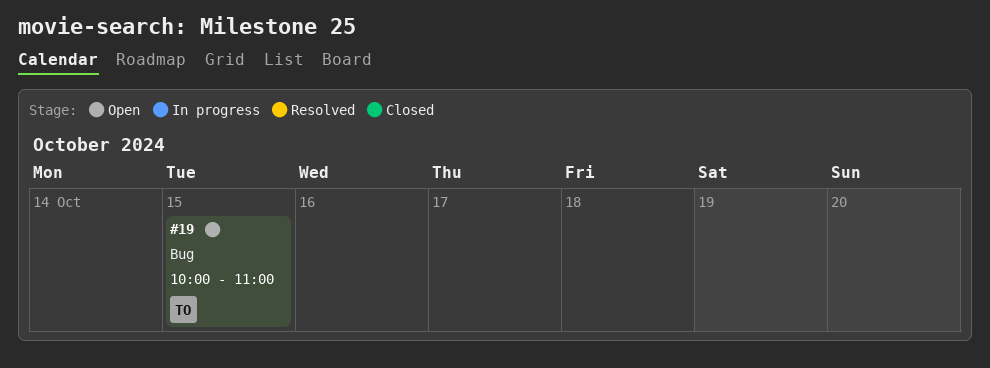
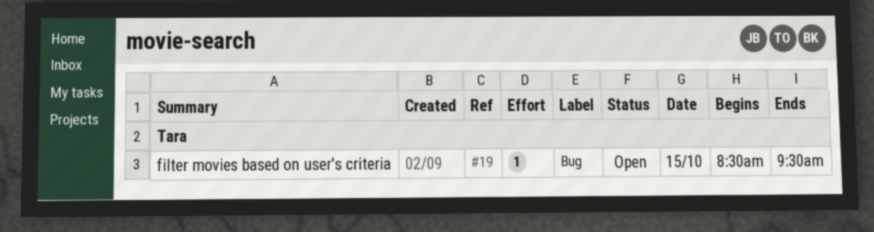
#19, begins: 10:00 -> 08:30
#19, ends: 11:00 -> 09:30

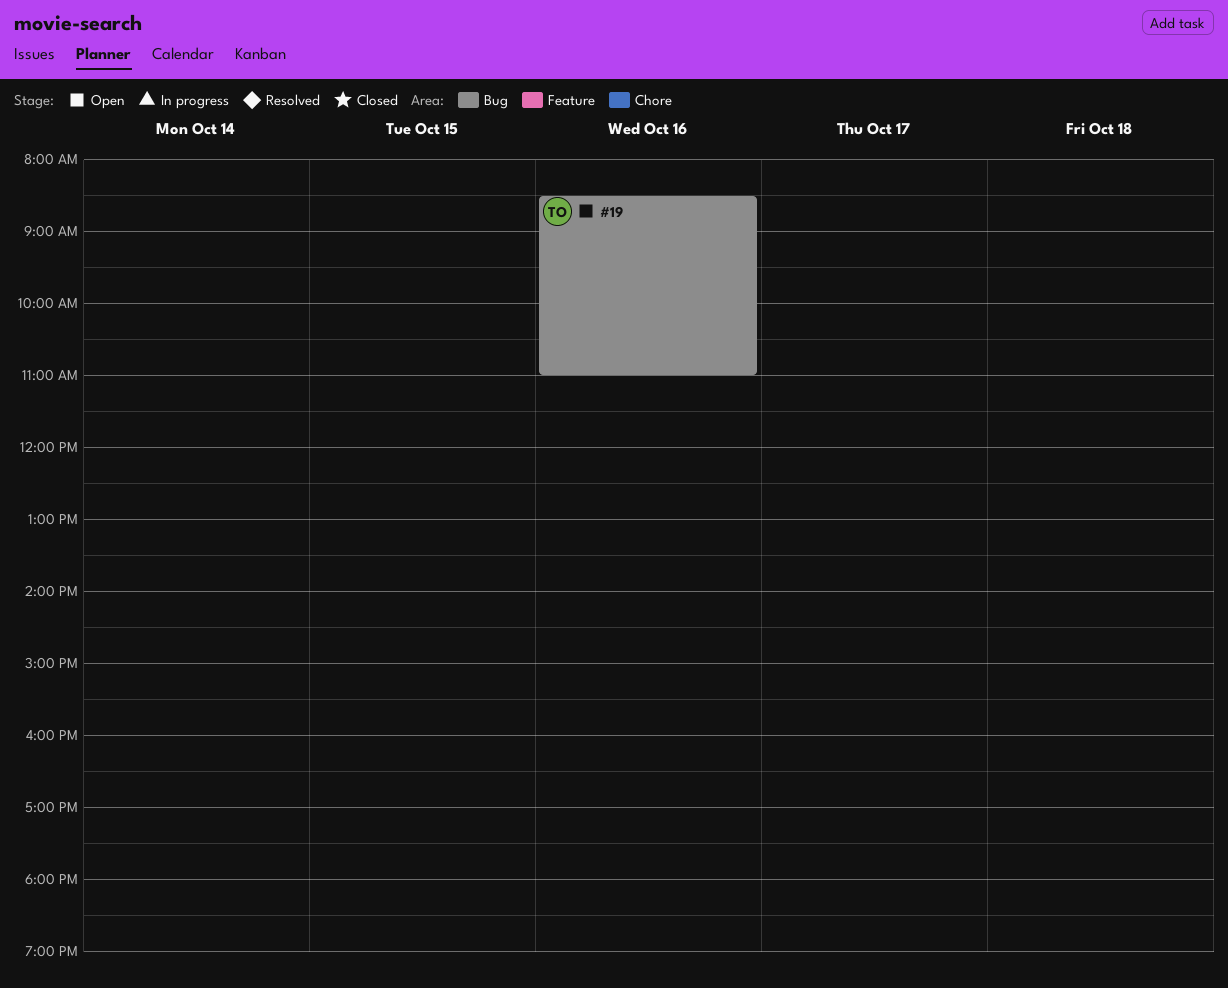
#19, day: Oct 15 -> Oct 16
#19, ends: 09:30 -> 11:00

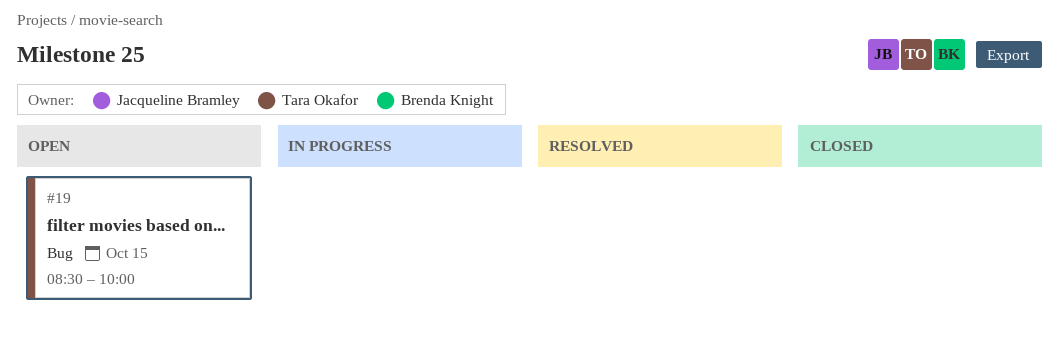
#19, day: Oct 16 -> Oct 15
#19, ends: 11:00 -> 10:00

